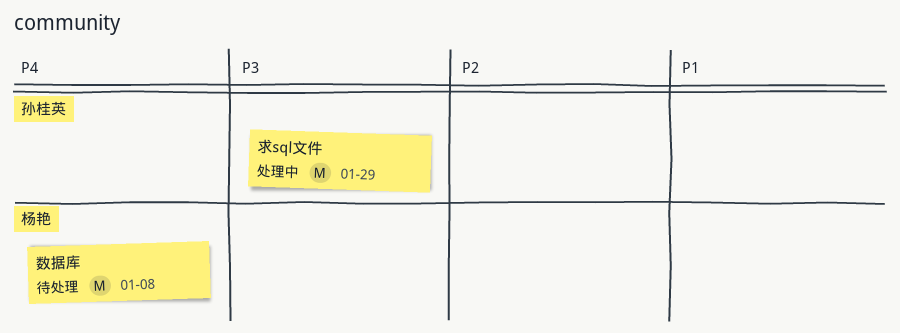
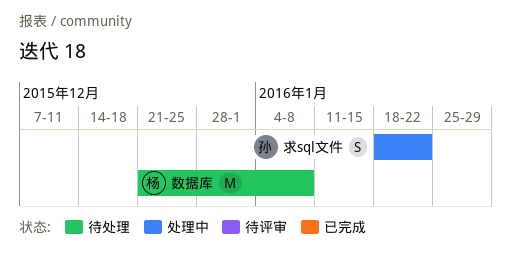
求sql文件, estimate: M -> S
求sql文件, due: Jan 29 -> Jan 22

